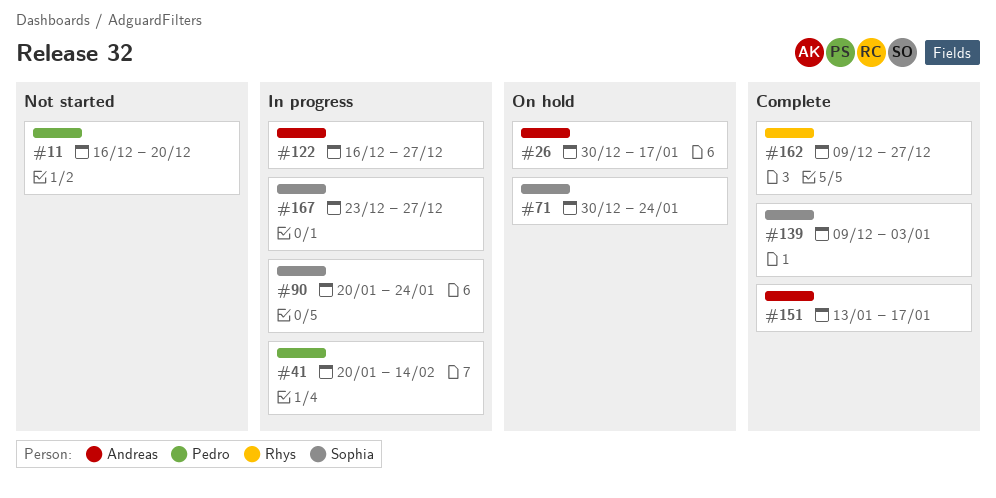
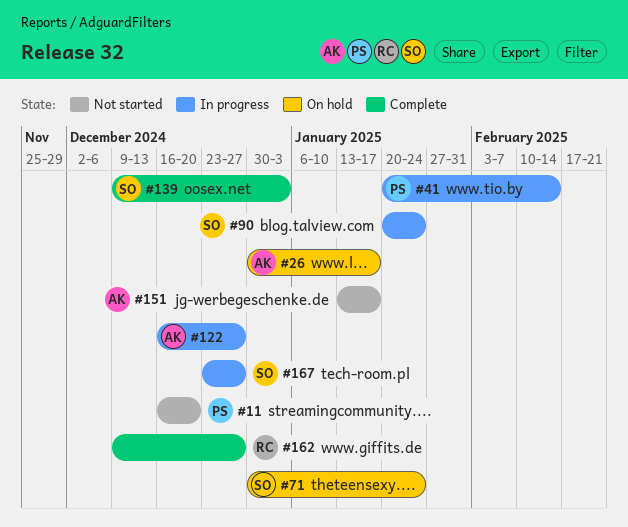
#151, status: Complete -> Not started

